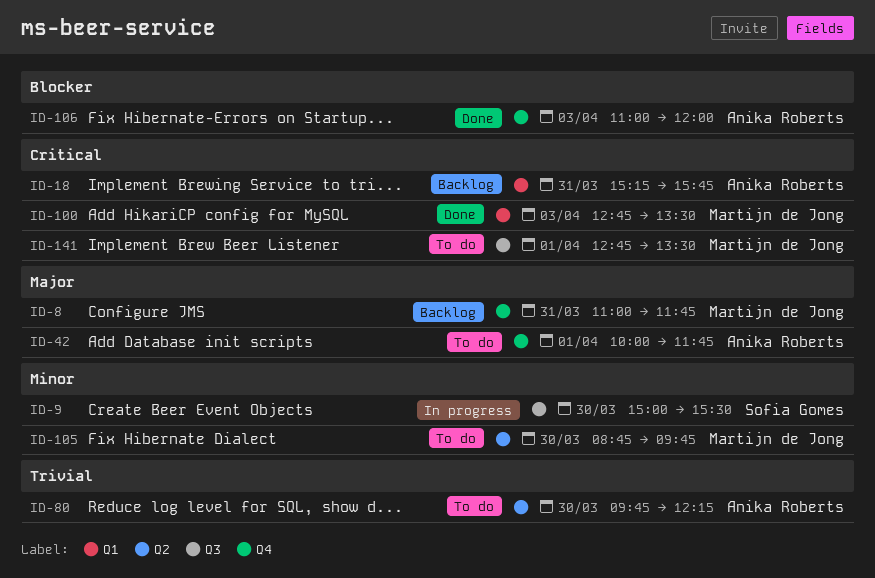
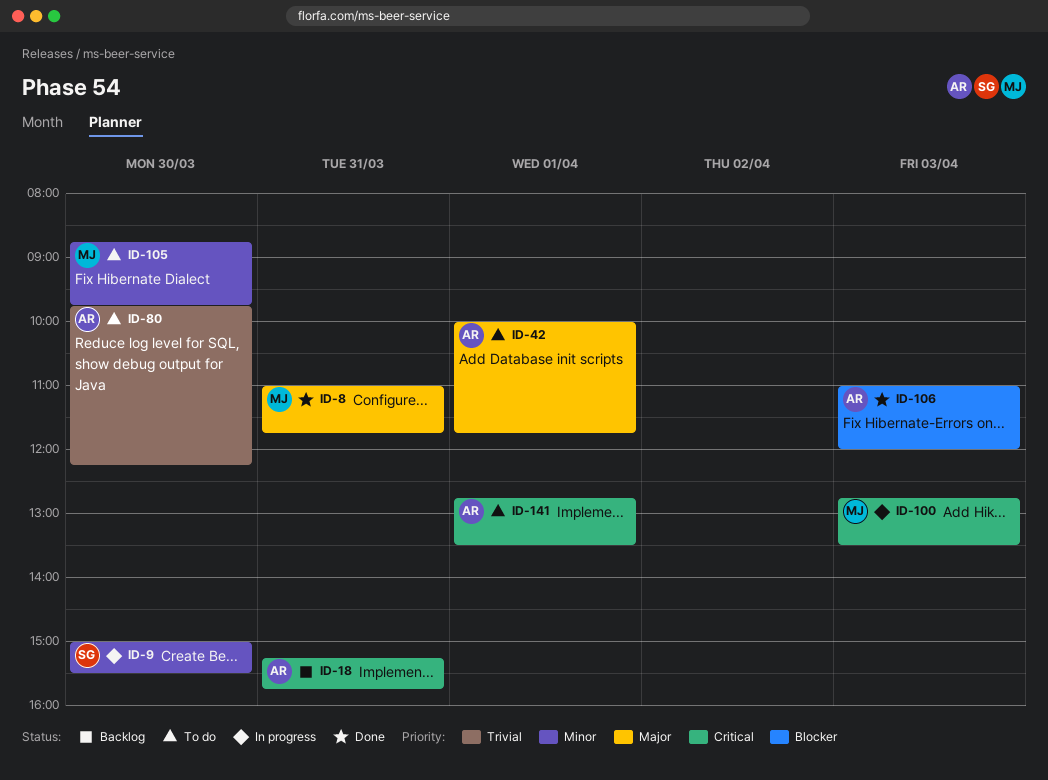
ID-8, status: Backlog -> Done
ID-100, status: Done -> In progress
ID-141, owner: Martijn de Jong -> Anika Roberts

